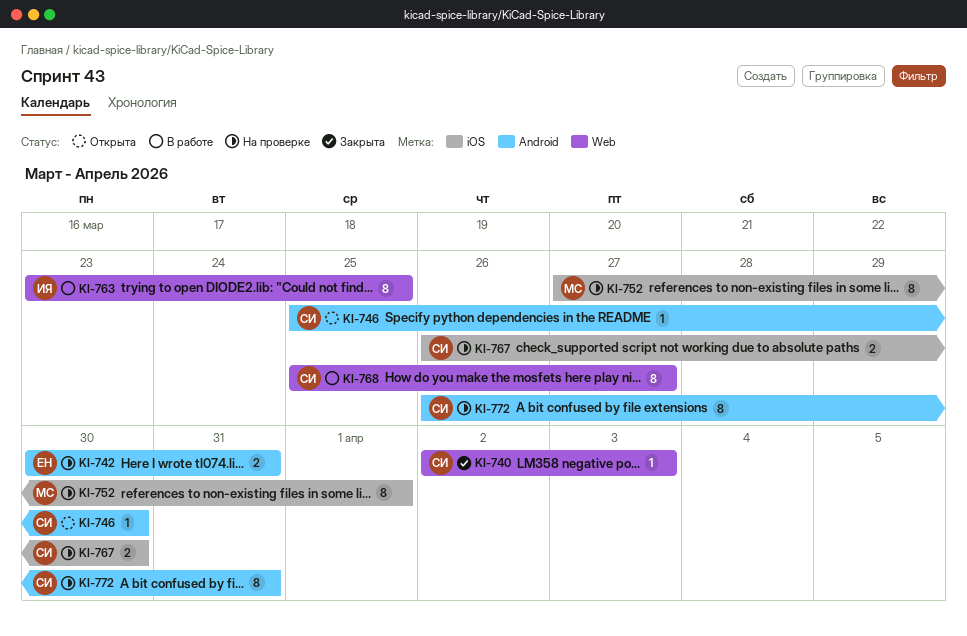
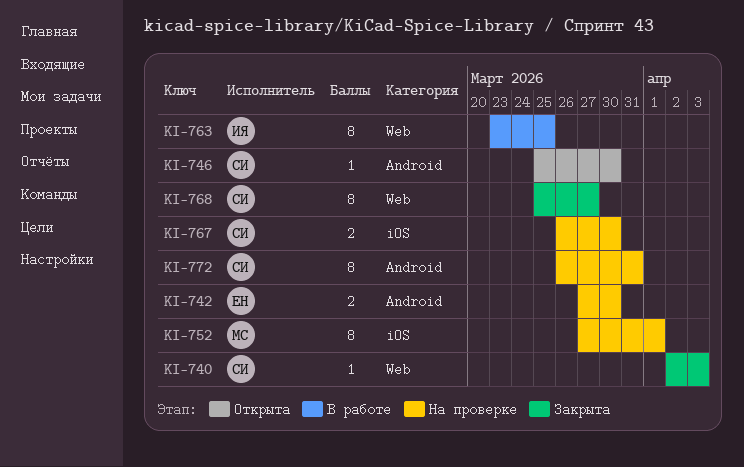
KI-742, start: Mar 30 -> Mar 27
KI-742, due: Mar 31 -> Mar 30
KI-768, status: В работе -> Закрыта

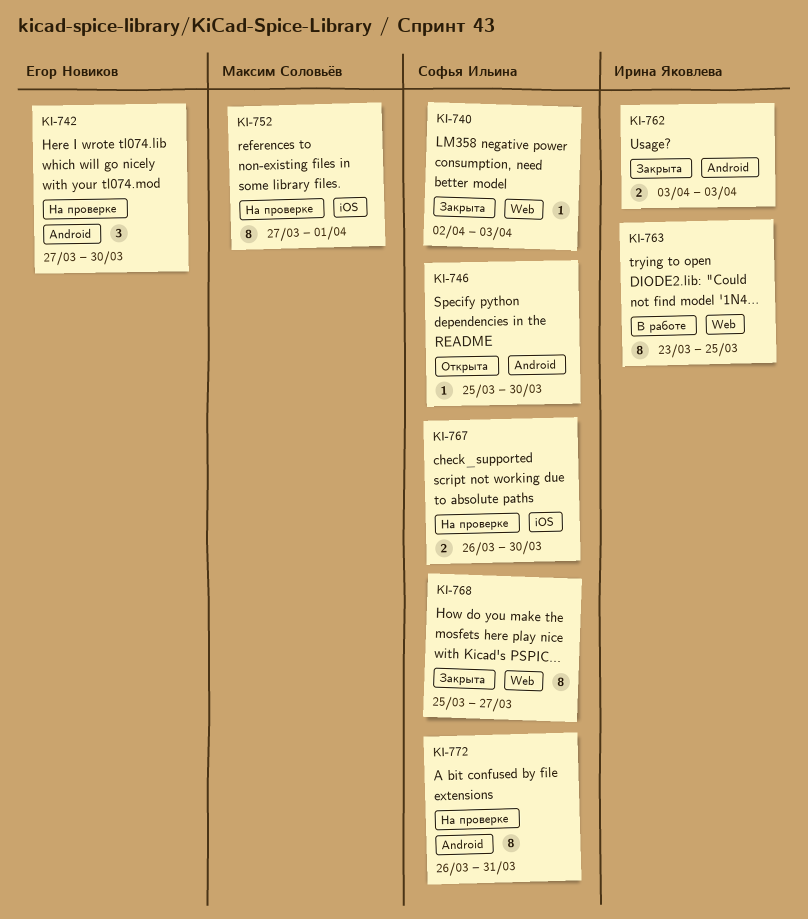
KI-742, estimate: 2 -> 3
KI-762: none -> present

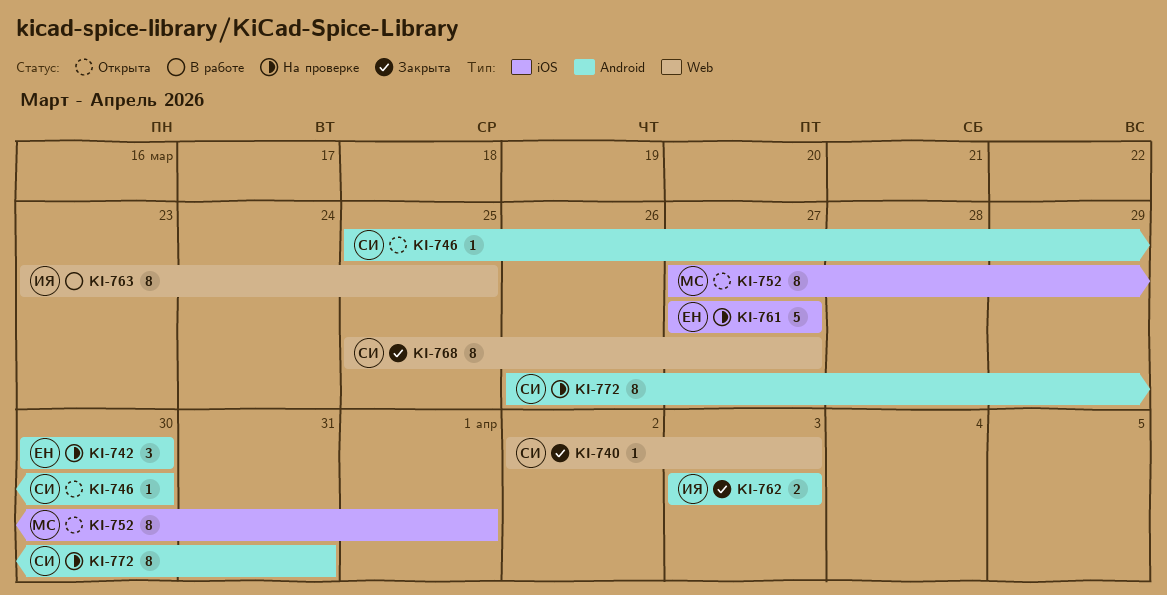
KI-742, start: Mar 27 -> Mar 30
KI-752, status: На проверке -> Открыта
KI-761: none -> present
KI-767: present -> none

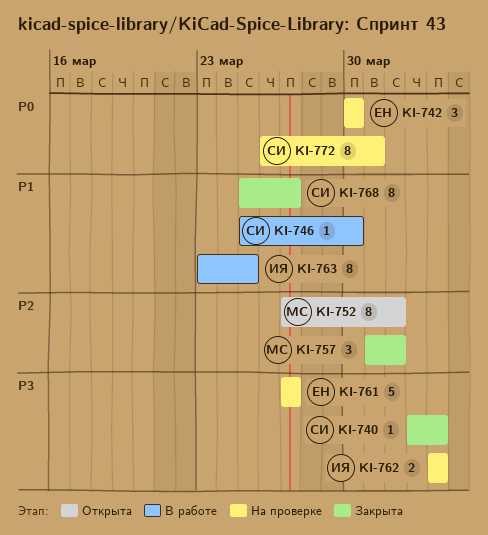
KI-746, status: Открыта -> В работе
KI-757: none -> present
KI-762, status: Закрыта -> На проверке

